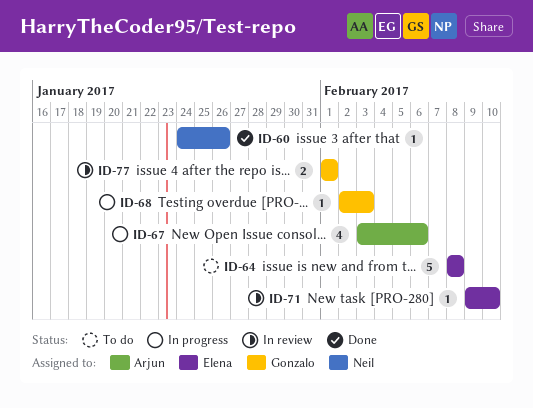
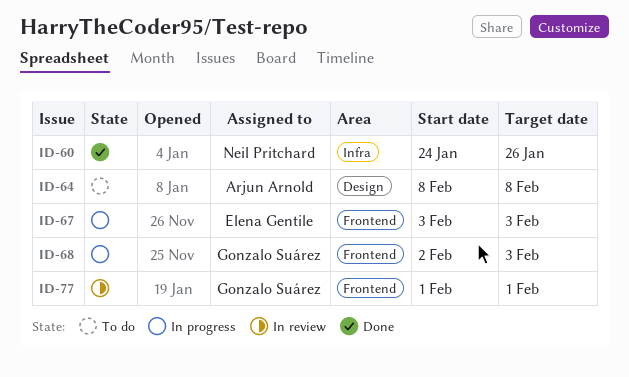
ID-64, owner: Elena Gentile -> Arjun Arnold
ID-67, owner: Arjun Arnold -> Elena Gentile
ID-67, due: Feb 6 -> Feb 3
ID-71: present -> none

